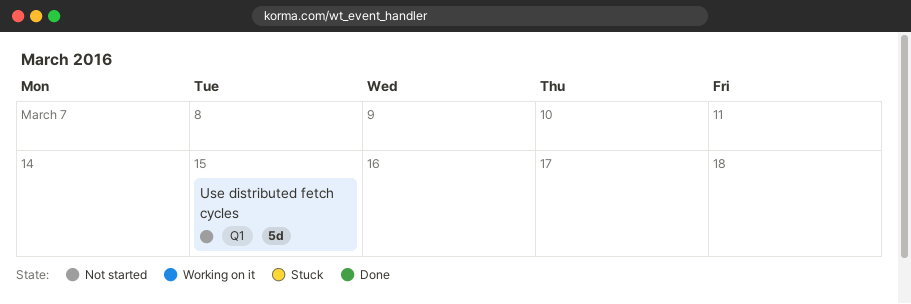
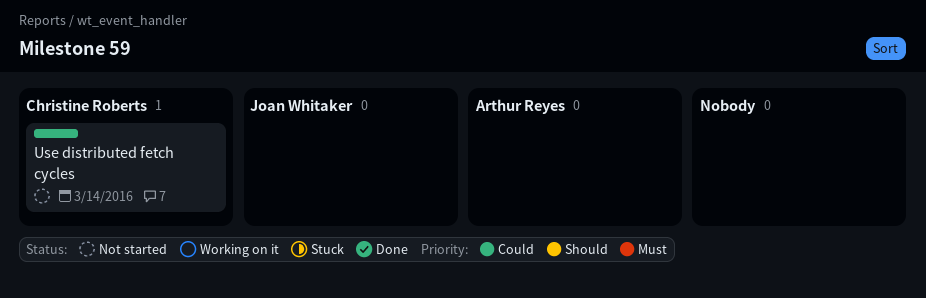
Use distributed fetch cycles, due: Mar 15 -> Mar 14

